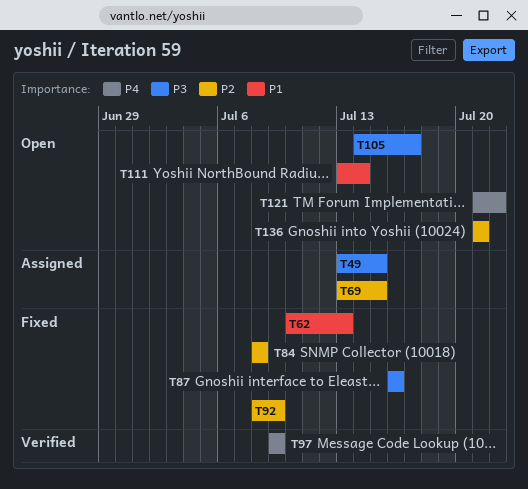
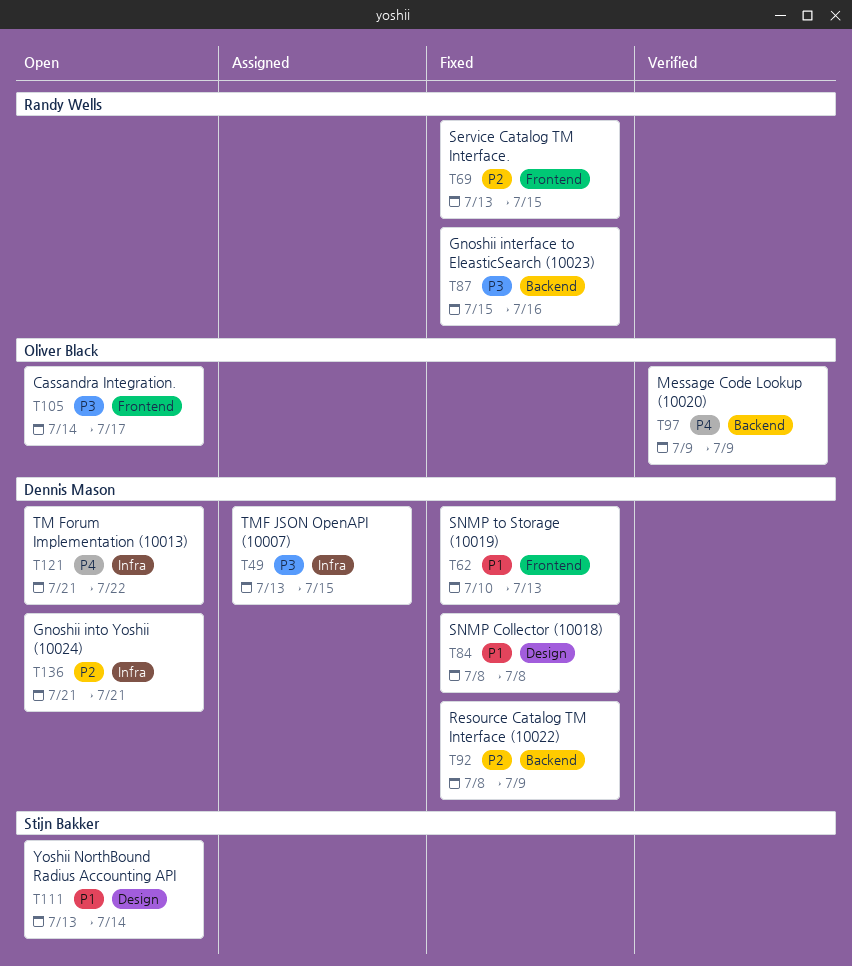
T69, status: Assigned -> Fixed
T84, priority: P2 -> P1
T87, start: Jul 16 -> Jul 15

